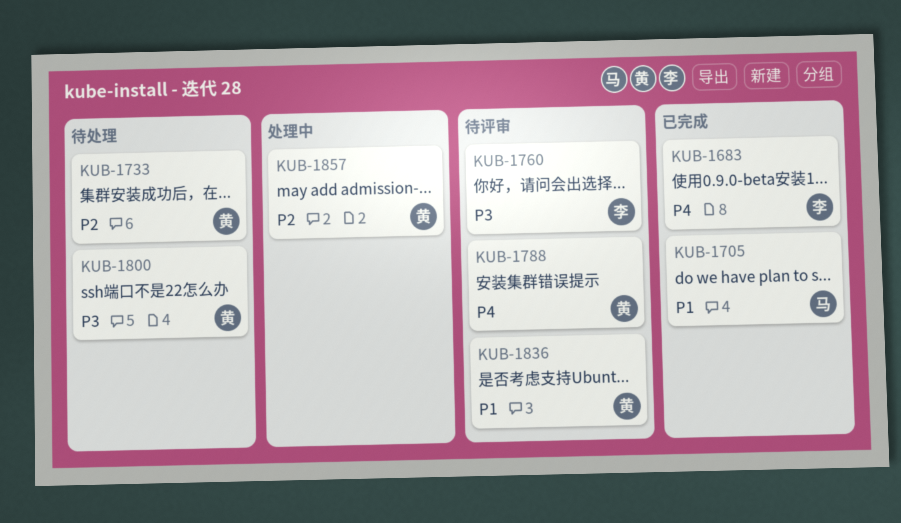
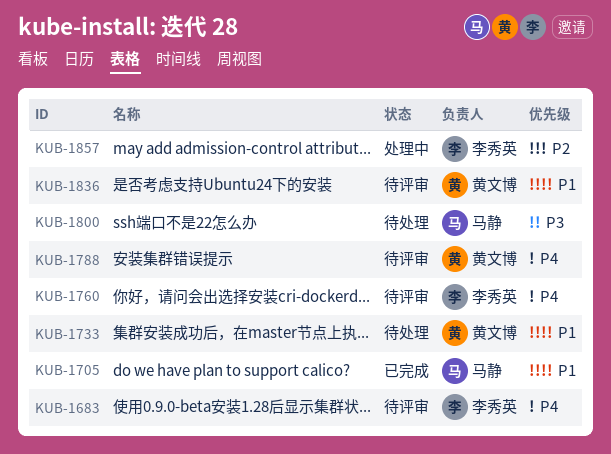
KUB-1683, status: 已完成 -> 待评审
KUB-1733, priority: P2 -> P1
KUB-1760, priority: P3 -> P4
KUB-1800, owner: 黄文博 -> 马静
KUB-1857, owner: 黄文博 -> 李秀英

